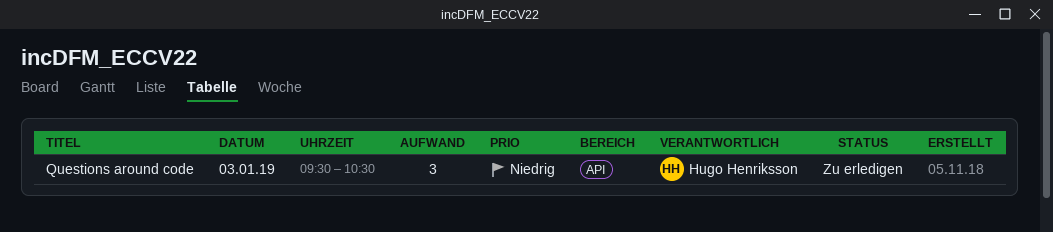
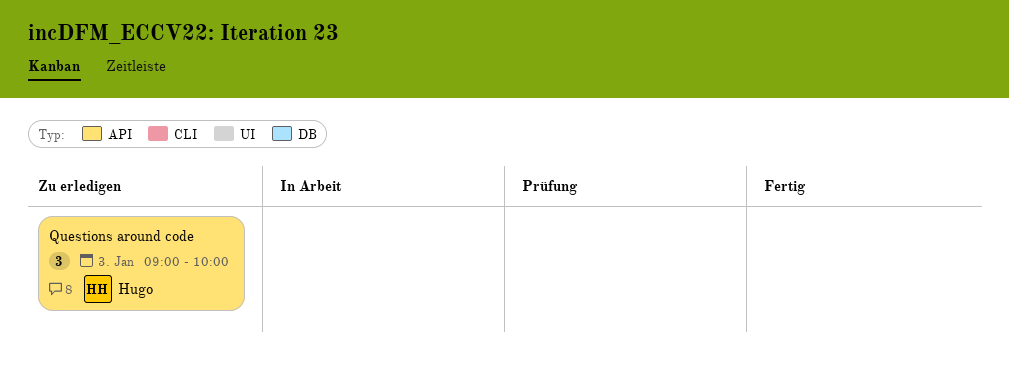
Questions around code, begins: 09:30 -> 09:00
Questions around code, ends: 10:30 -> 10:00

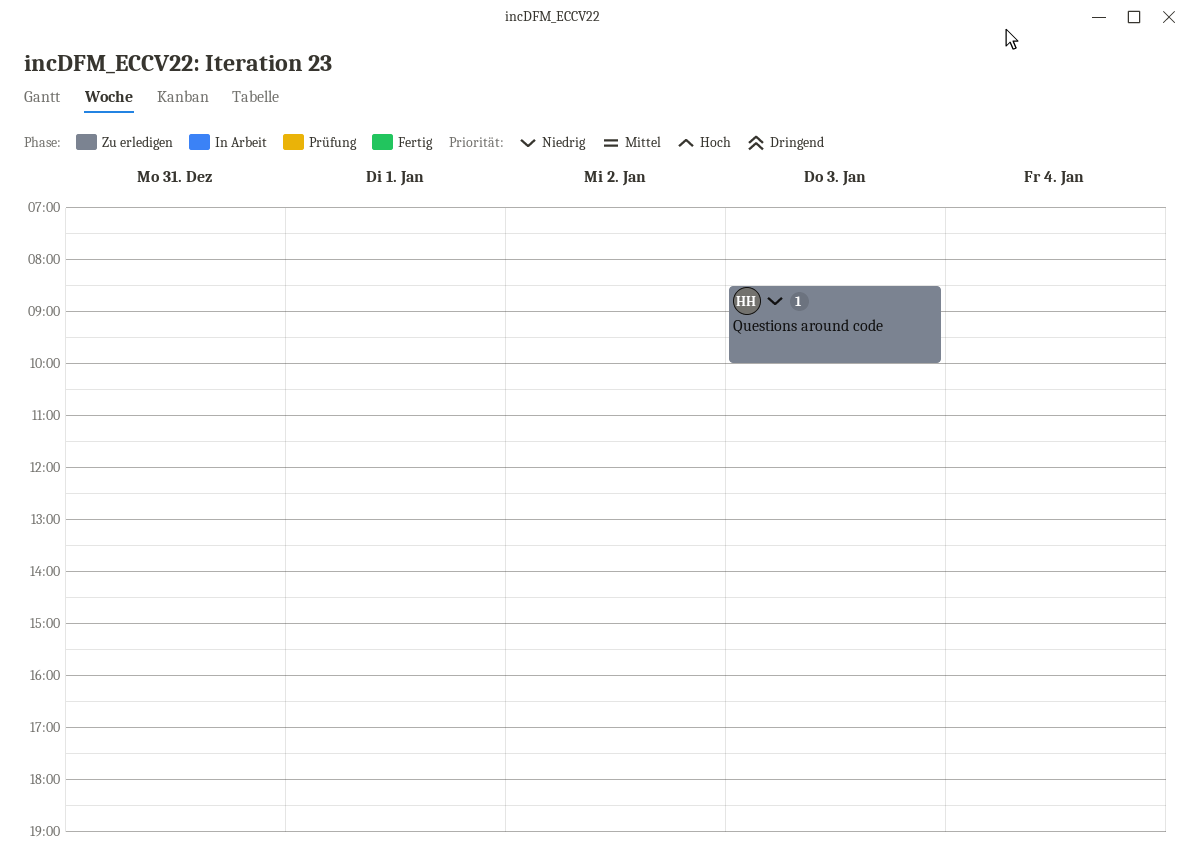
Questions around code, estimate: 3 -> 1
Questions around code, begins: 09:00 -> 08:30

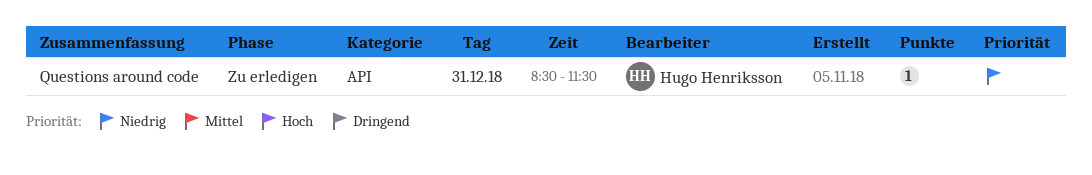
Questions around code, day: Jan 3 -> Dec 31
Questions around code, ends: 10:00 -> 11:30

